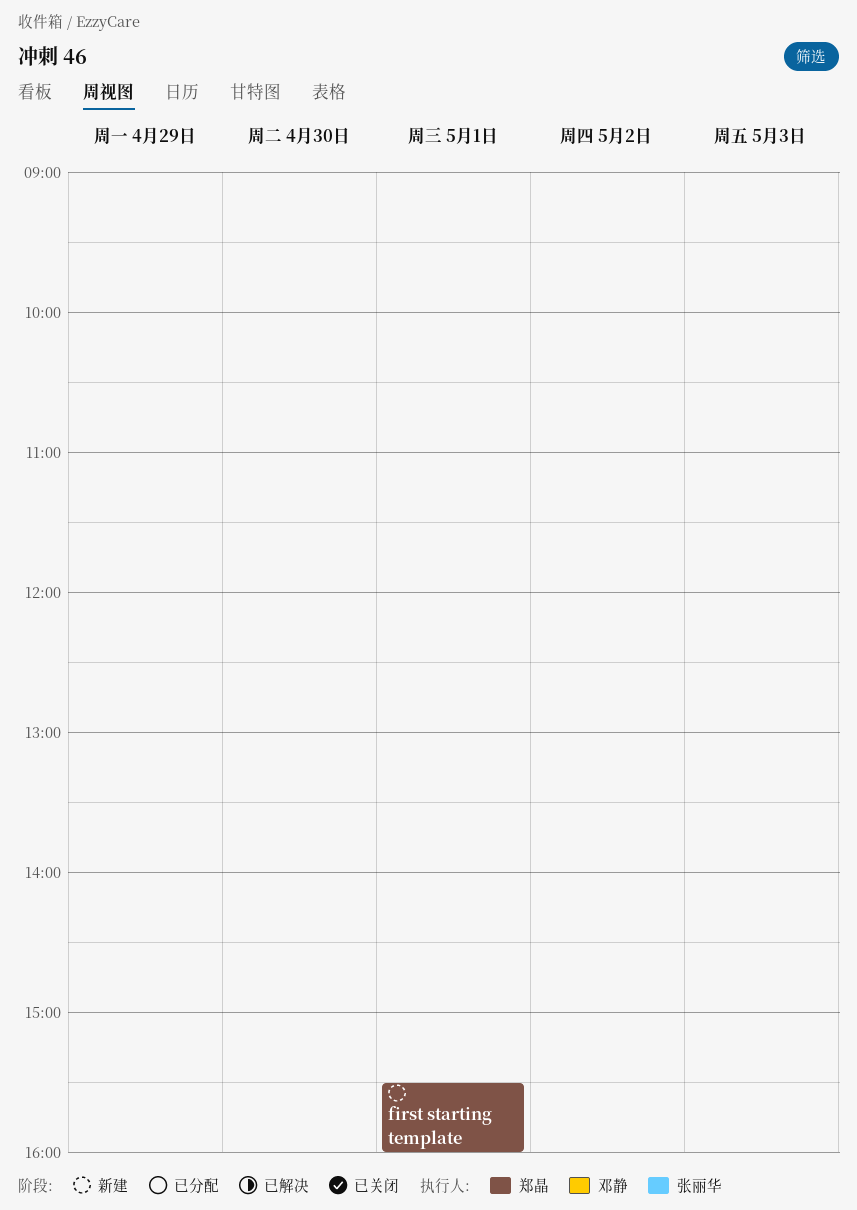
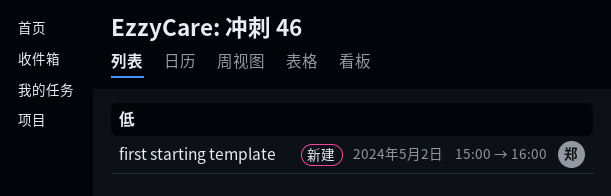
first starting template, day: May 1 -> May 2
first starting template, begins: 15:30 -> 15:00

